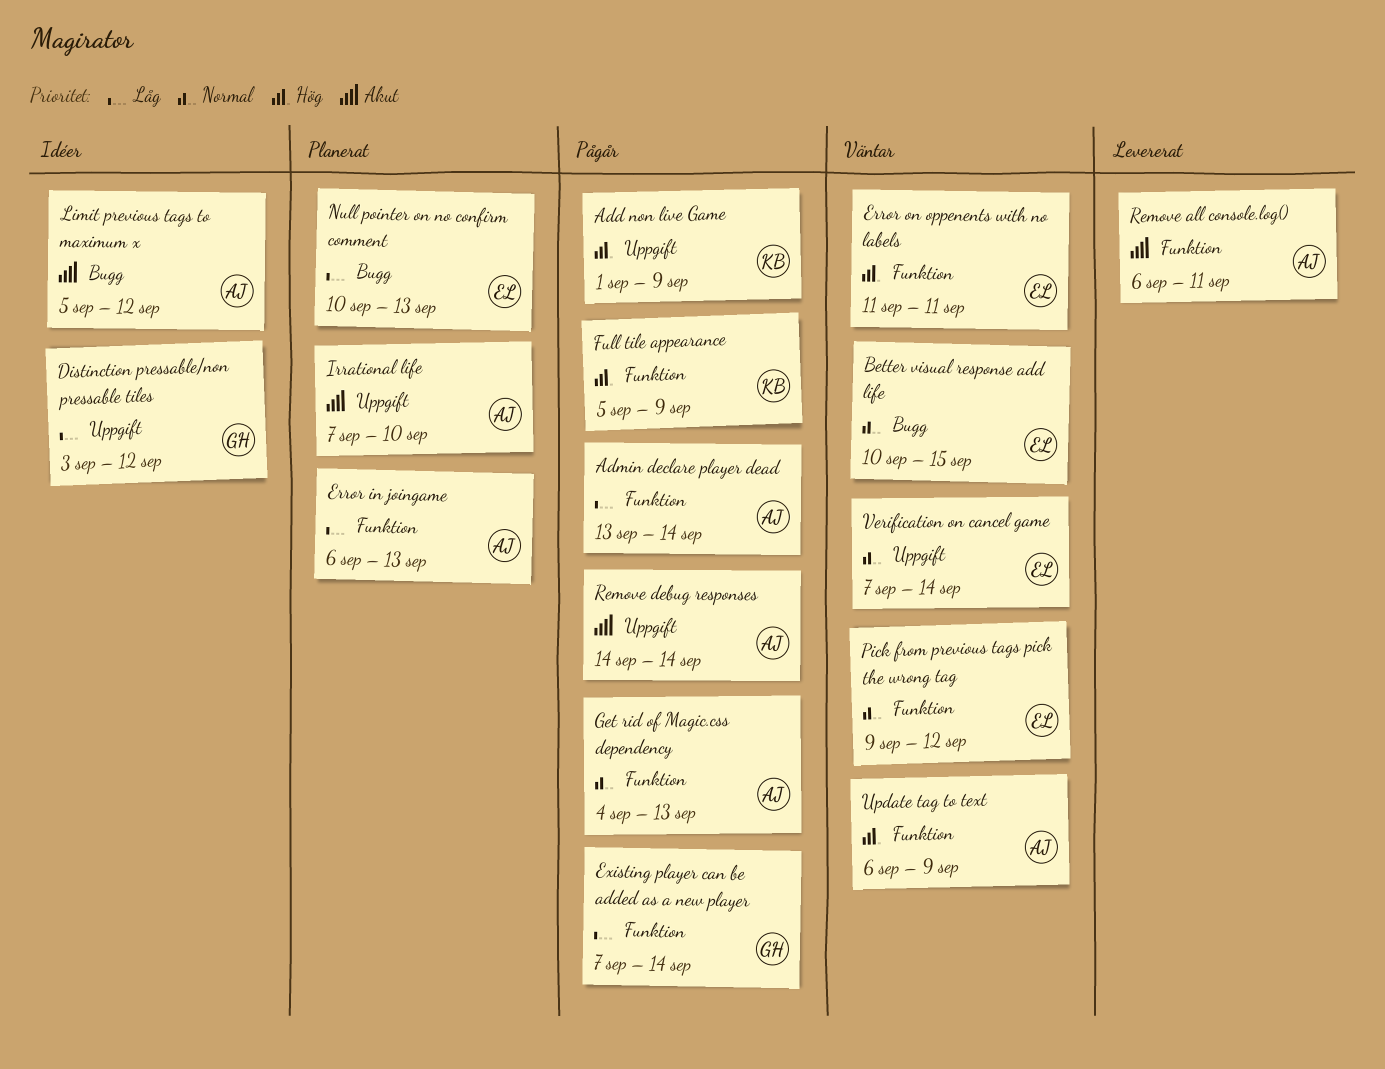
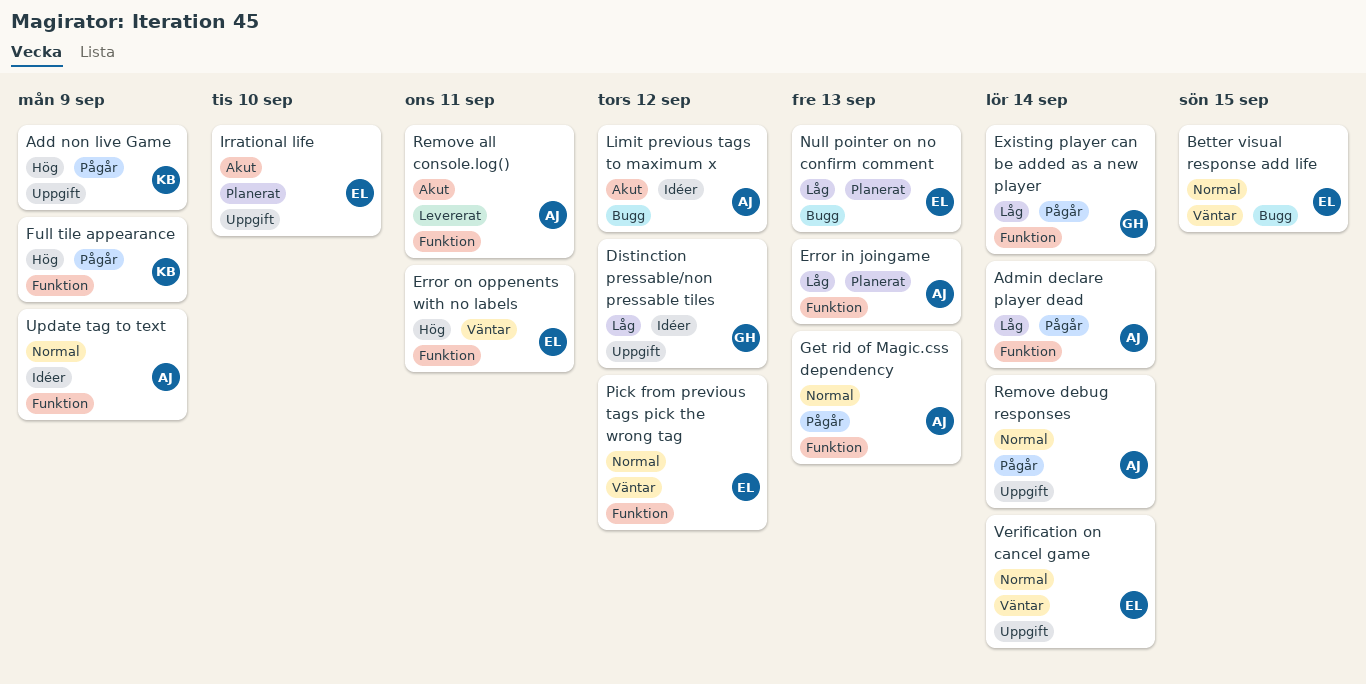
Irrational life, owner: AJ -> EL
Remove debug responses, priority: Akut -> Normal
Update tag to text, status: Väntar -> Idéer
Update tag to text, priority: Hög -> Normal

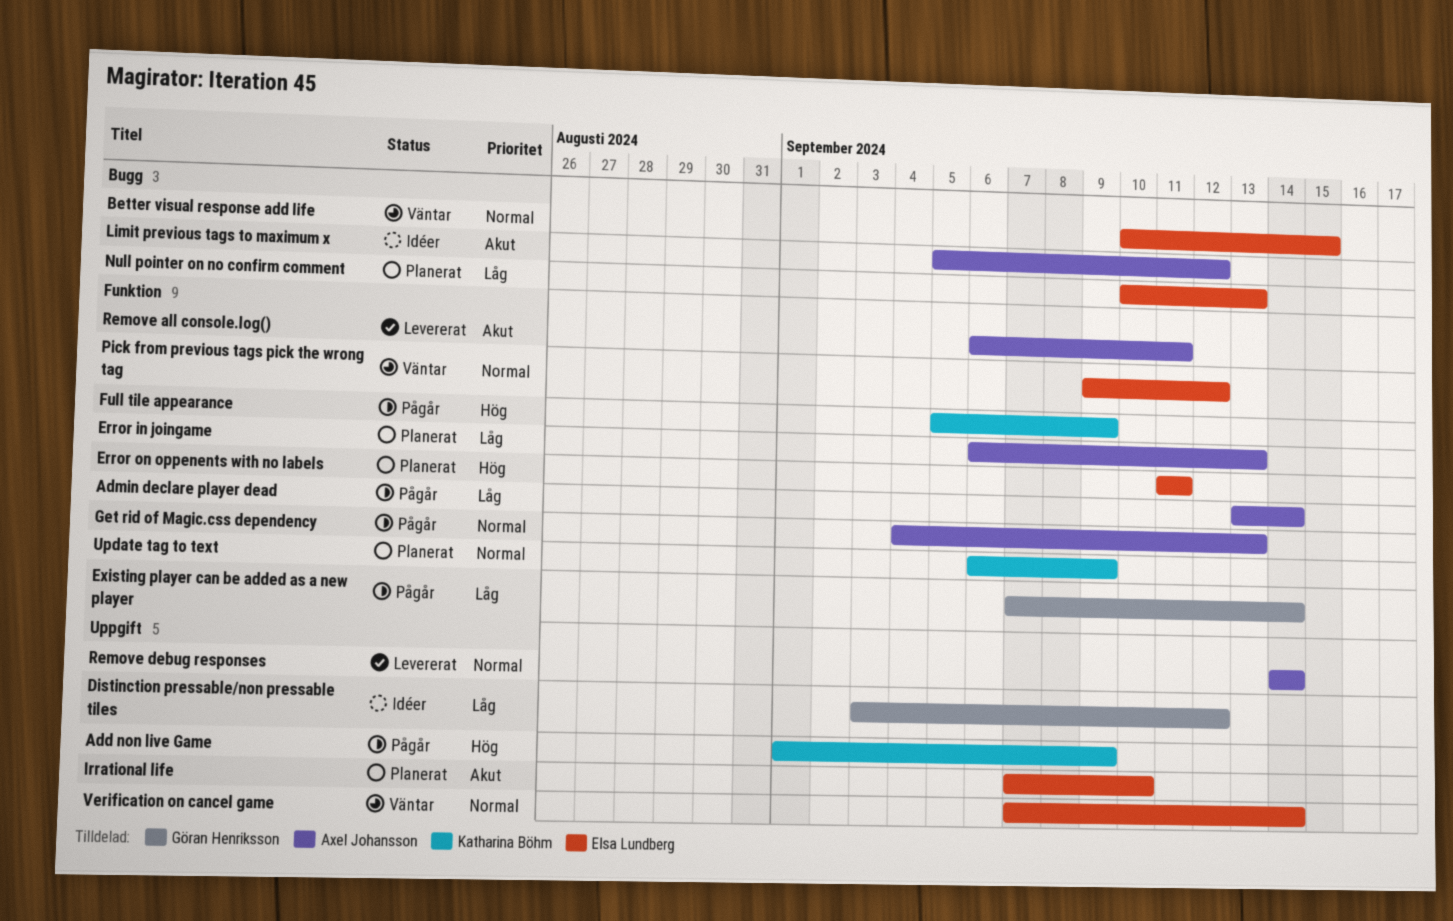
Error on oppenents with no labels, status: Väntar -> Planerat
Remove debug responses, status: Pågår -> Levererat
Update tag to text, status: Idéer -> Planerat
Update tag to text, owner: Axel Johansson -> Katharina Böhm

